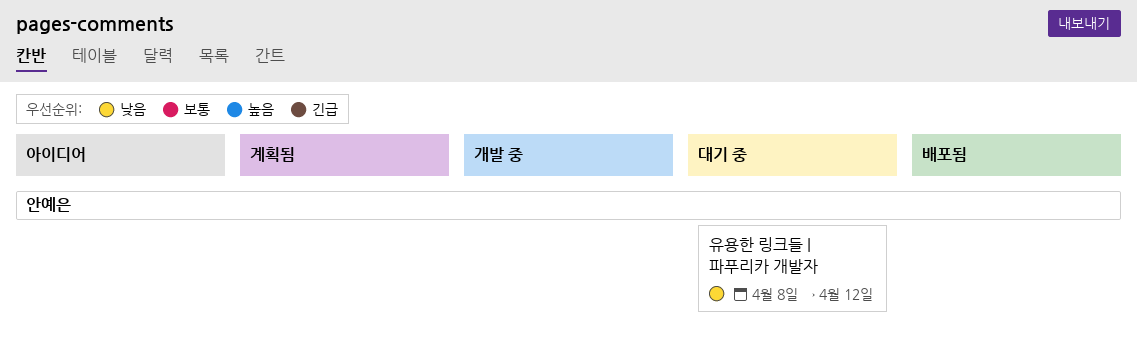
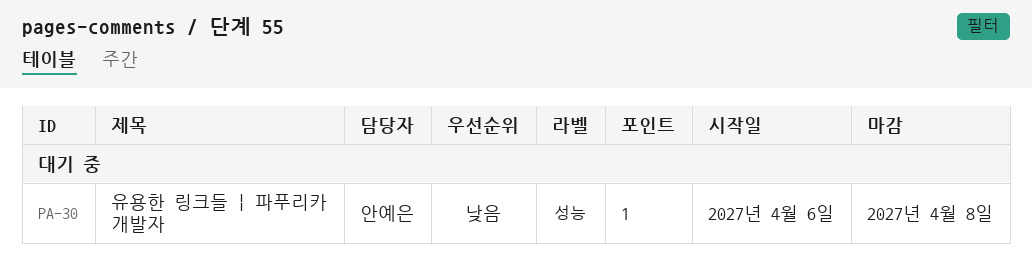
유용한 링크들 | 파푸리카 개발자, start: Apr 8 -> Apr 6
유용한 링크들 | 파푸리카 개발자, due: Apr 12 -> Apr 8

